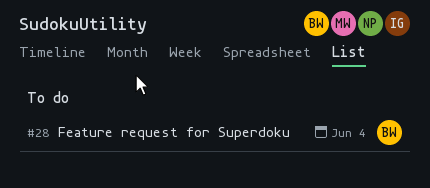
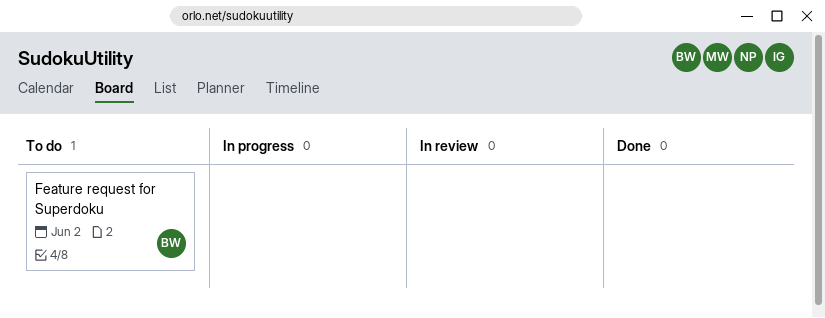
Feature request for Superdoku, due: Jun 4 -> Jun 2

